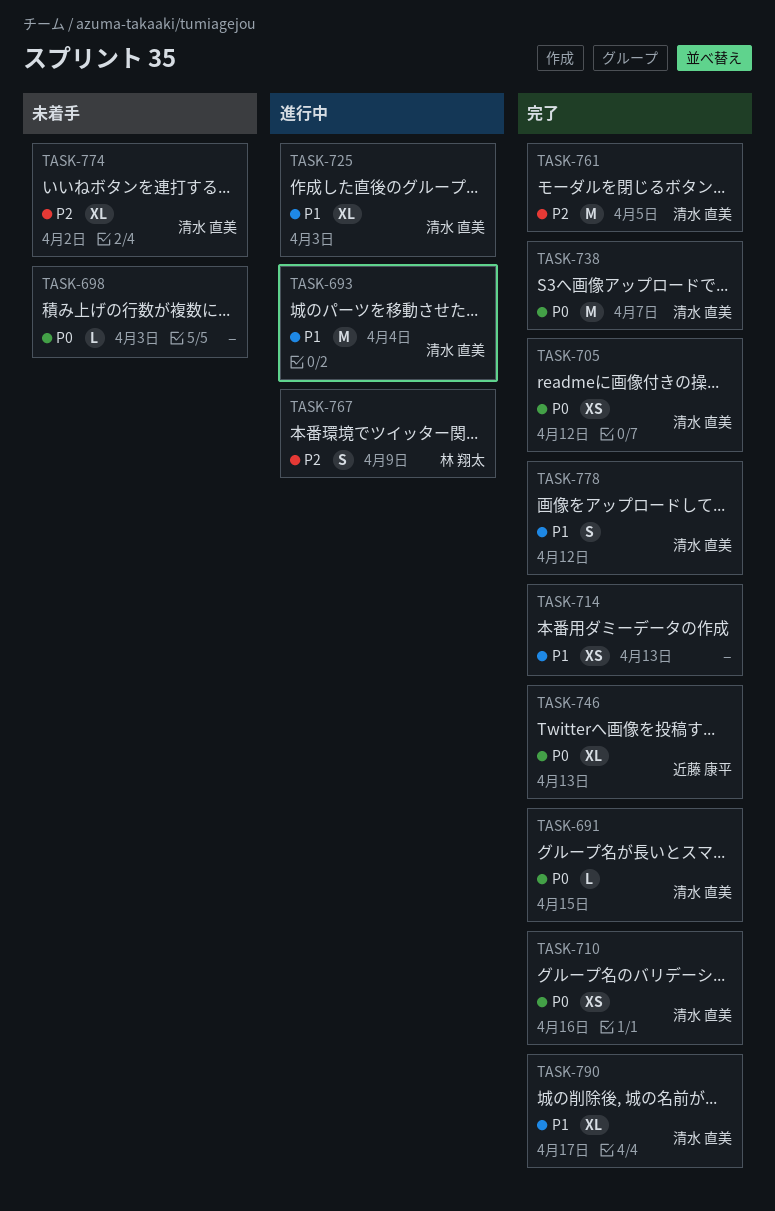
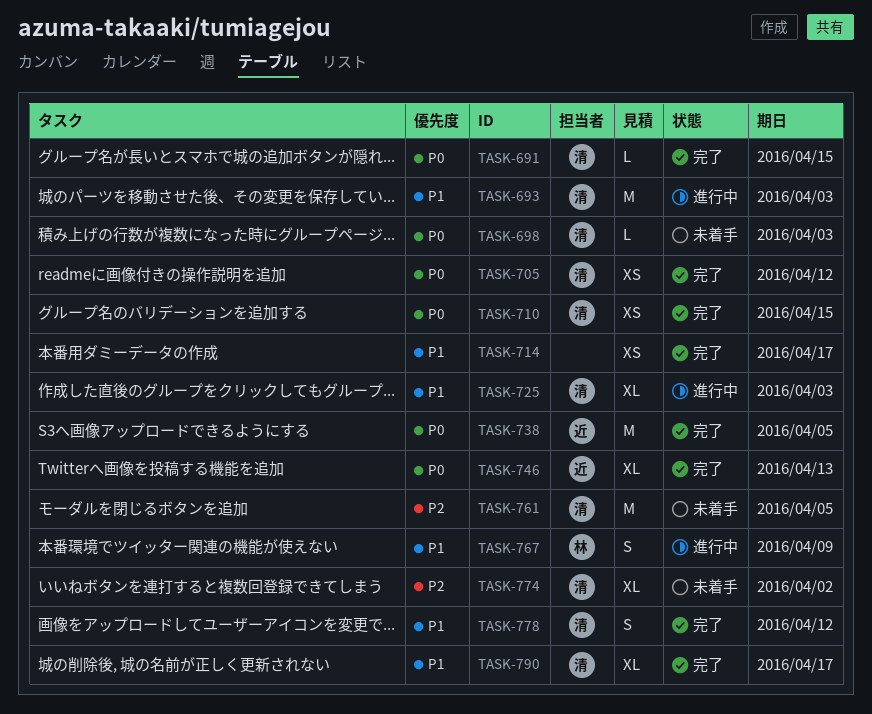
TASK-693, due: Apr 4 -> Apr 3
TASK-698, owner: none -> 清水 直美
TASK-710, due: Apr 16 -> Apr 15
TASK-714, due: Apr 13 -> Apr 17
TASK-738, owner: 清水 直美 -> 近藤 康平
TASK-738, due: Apr 7 -> Apr 5
TASK-761, status: 完了 -> 未着手
TASK-767, priority: P2 -> P1

